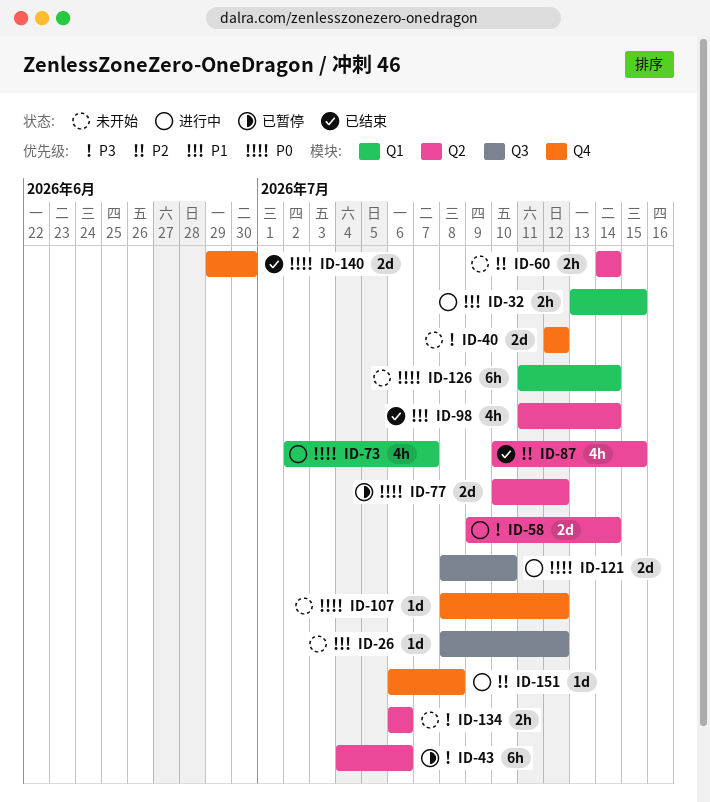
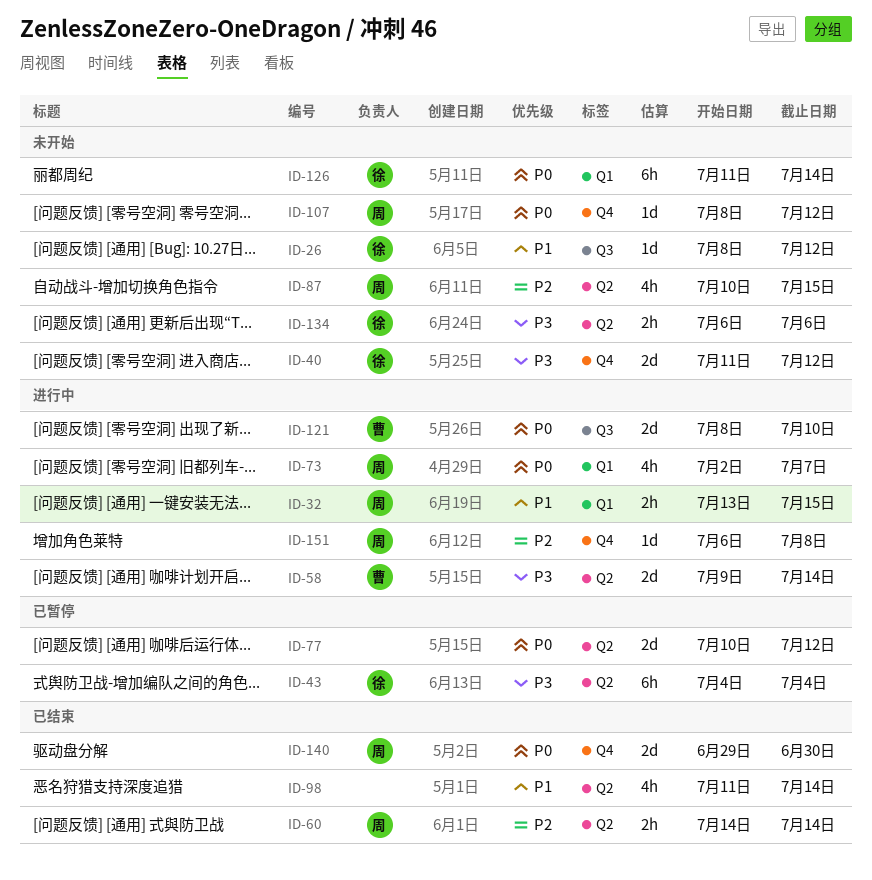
ID-40, start: Jul 12 -> Jul 11
ID-43, due: Jul 6 -> Jul 4
ID-60, status: 未开始 -> 已结束
ID-87, status: 已结束 -> 未开始

